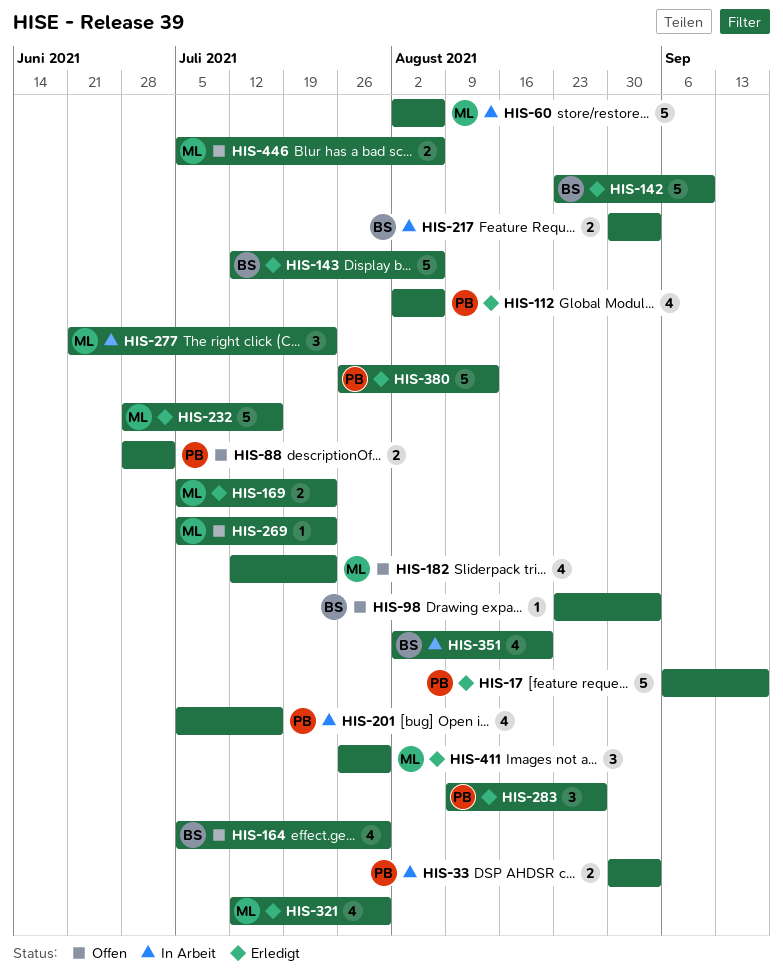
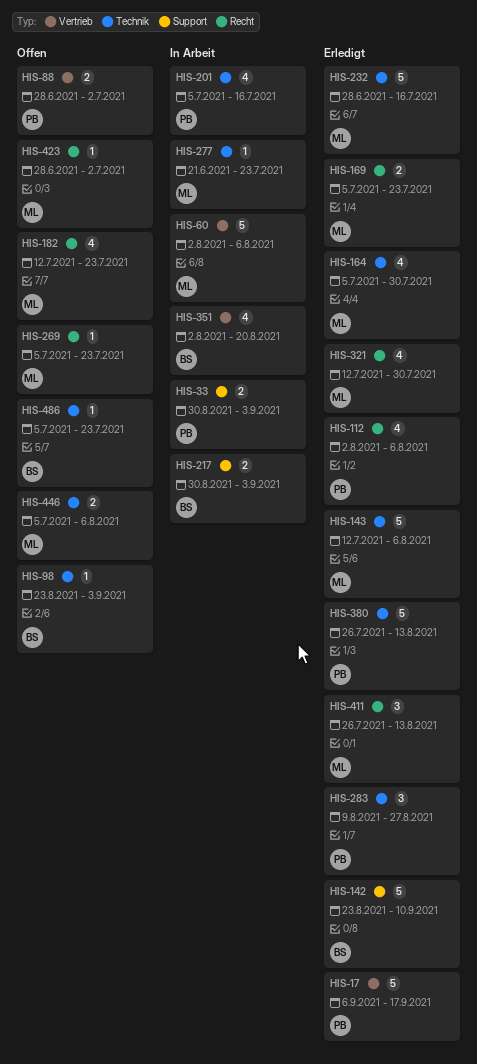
HIS-143, owner: BS -> ML
HIS-164, status: Offen -> Erledigt
HIS-164, owner: BS -> ML
HIS-277, estimate: 3 -> 1
HIS-411, due: Jul 30 -> Aug 13
HIS-423: none -> present
HIS-486: none -> present

